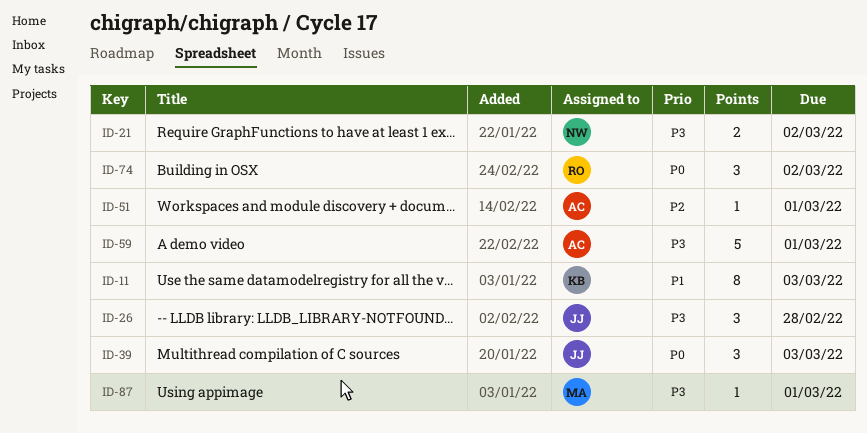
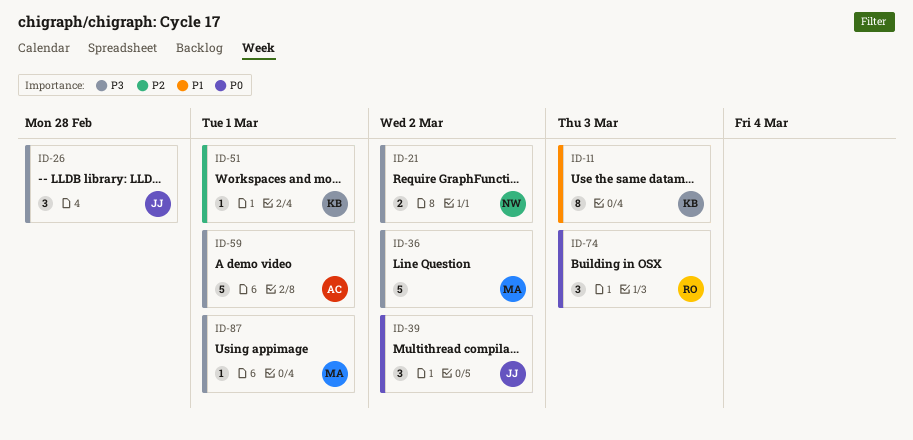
ID-36: none -> present
ID-39, due: Mar 3 -> Mar 2
ID-51, owner: AC -> KB
ID-74, due: Mar 2 -> Mar 3

